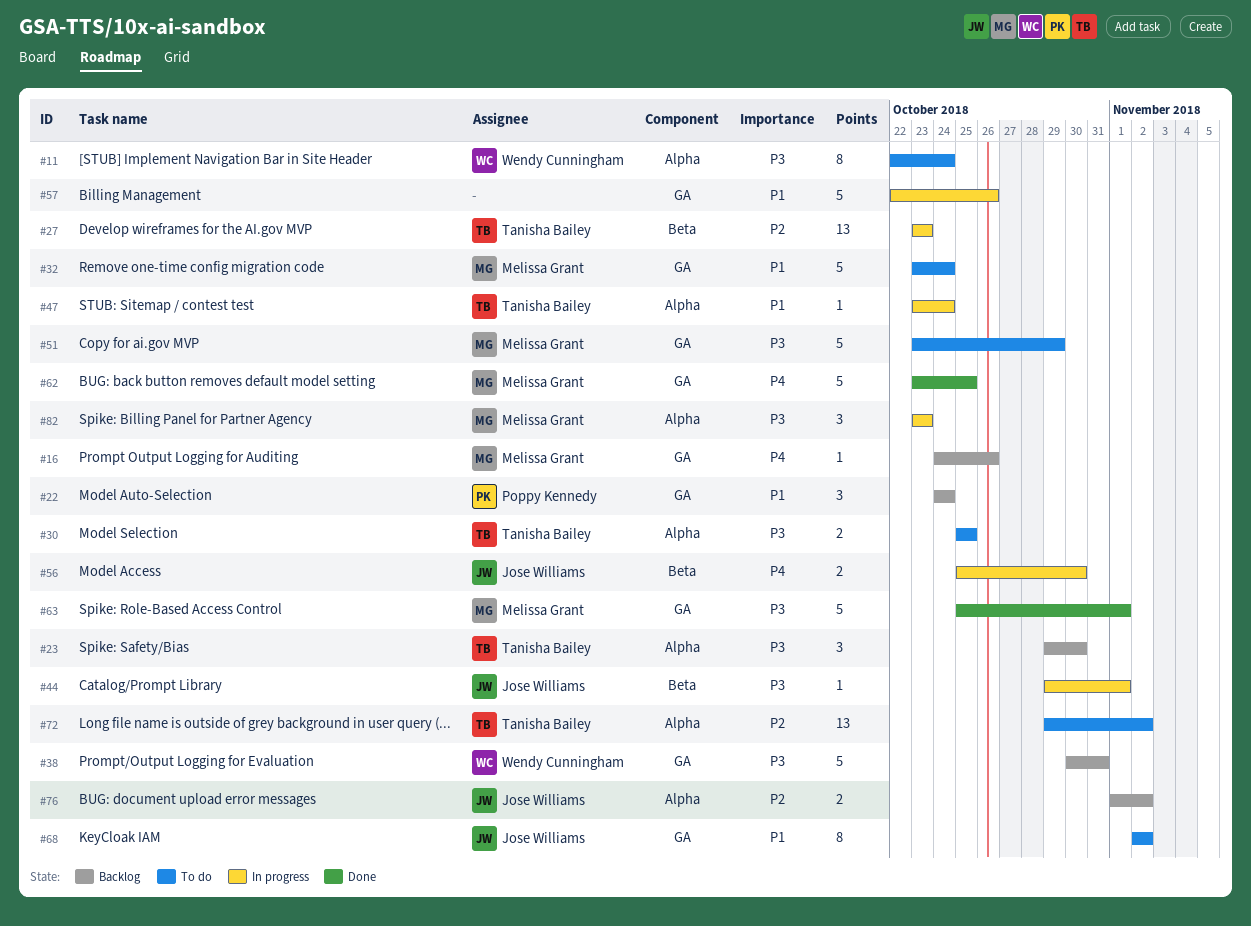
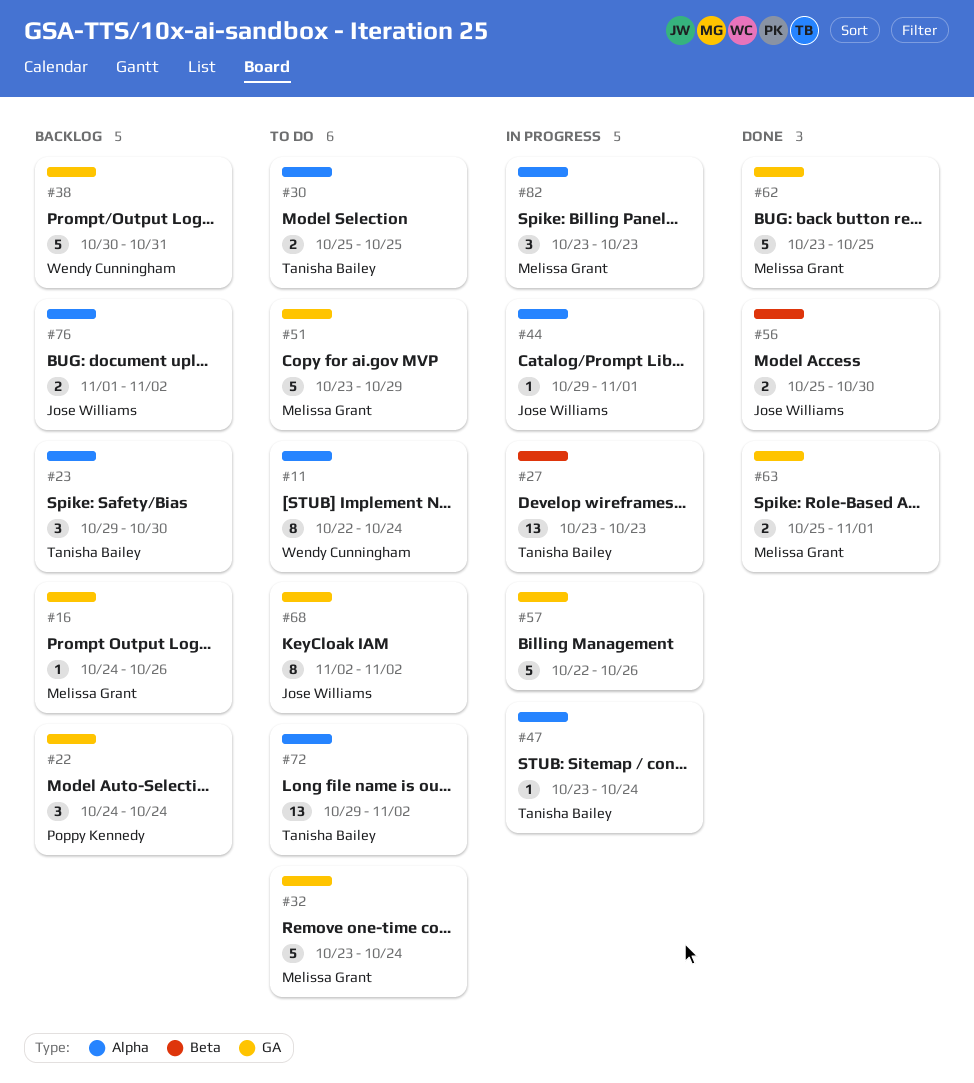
#44, label: Beta -> Alpha
#56, status: In progress -> Done
#63, estimate: 5 -> 2

